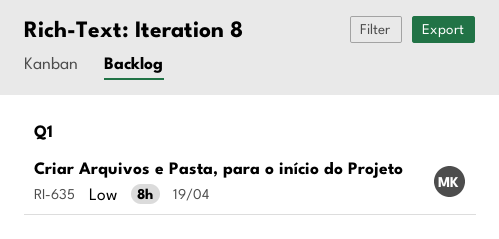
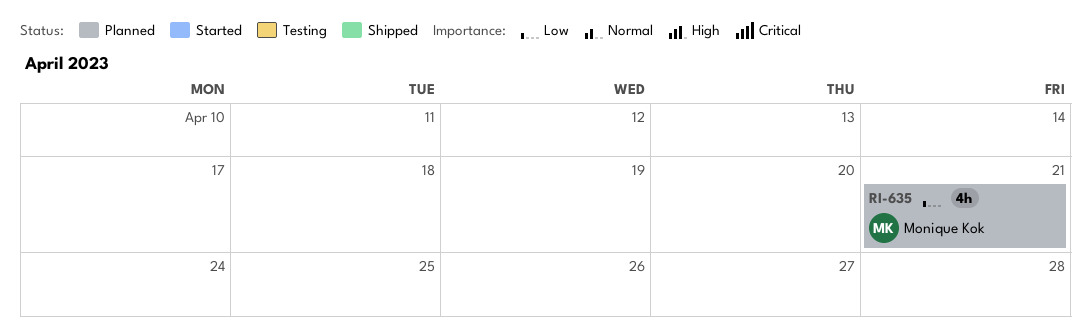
RI-635, estimate: 8h -> 4h
RI-635, due: Apr 19 -> Apr 21

